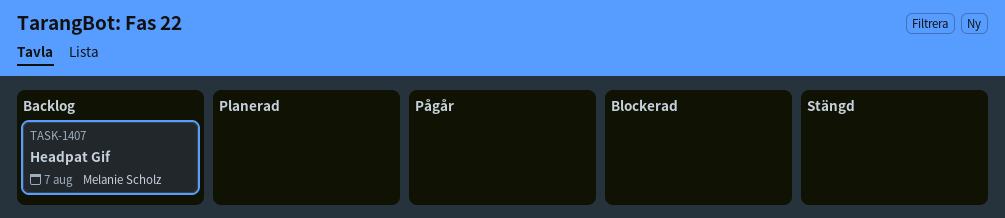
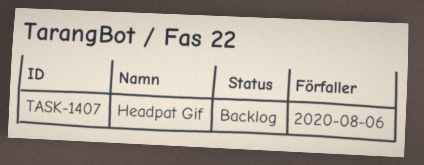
TASK-1407, due: Aug 7 -> Aug 6

